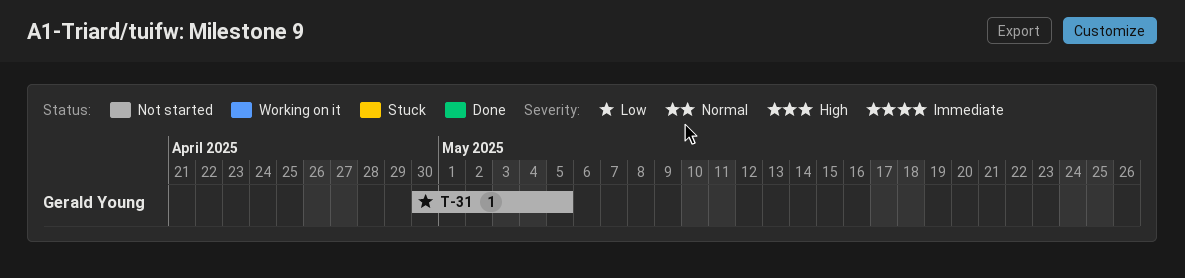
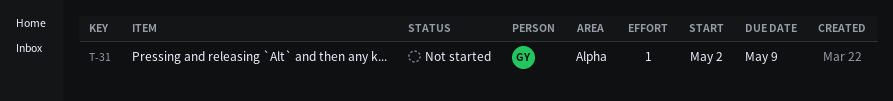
T-31, start: Apr 30 -> May 2
T-31, due: May 5 -> May 9

